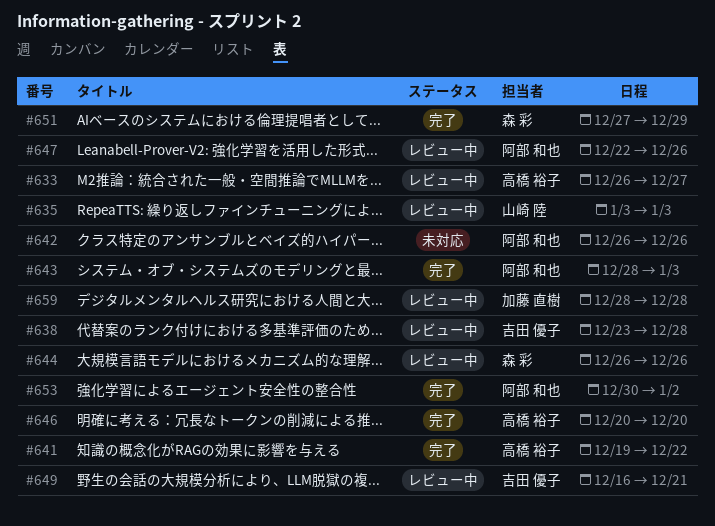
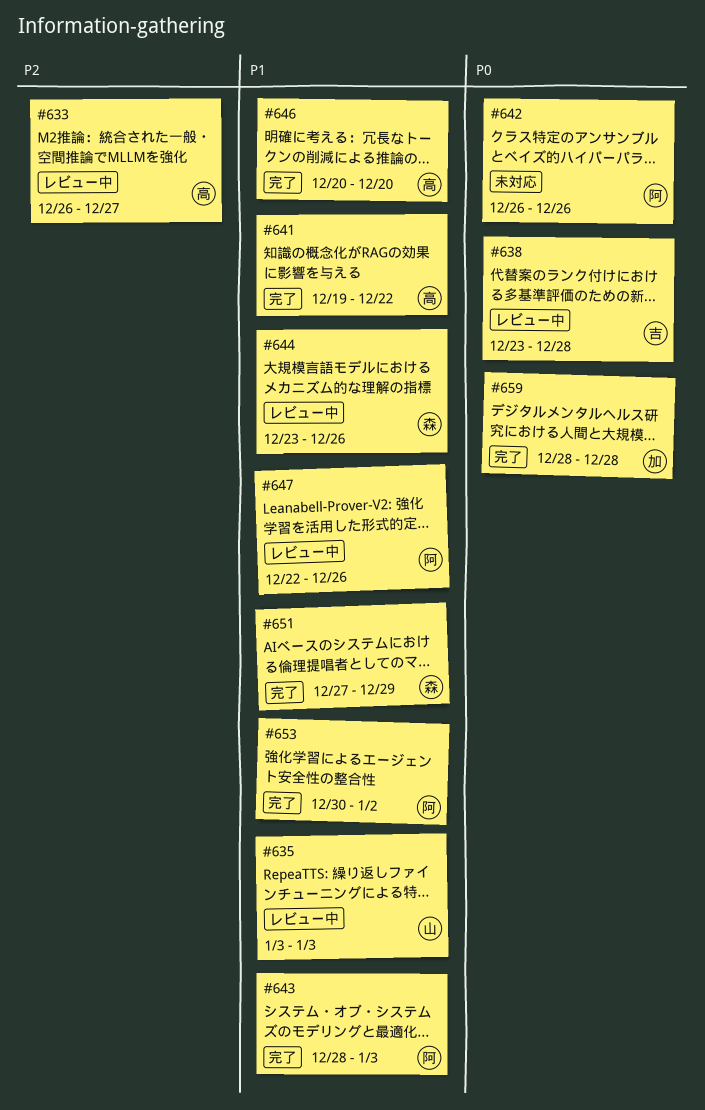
#644, start: Dec 26 -> Dec 23
#649: present -> none
#659, status: レビュー中 -> 完了

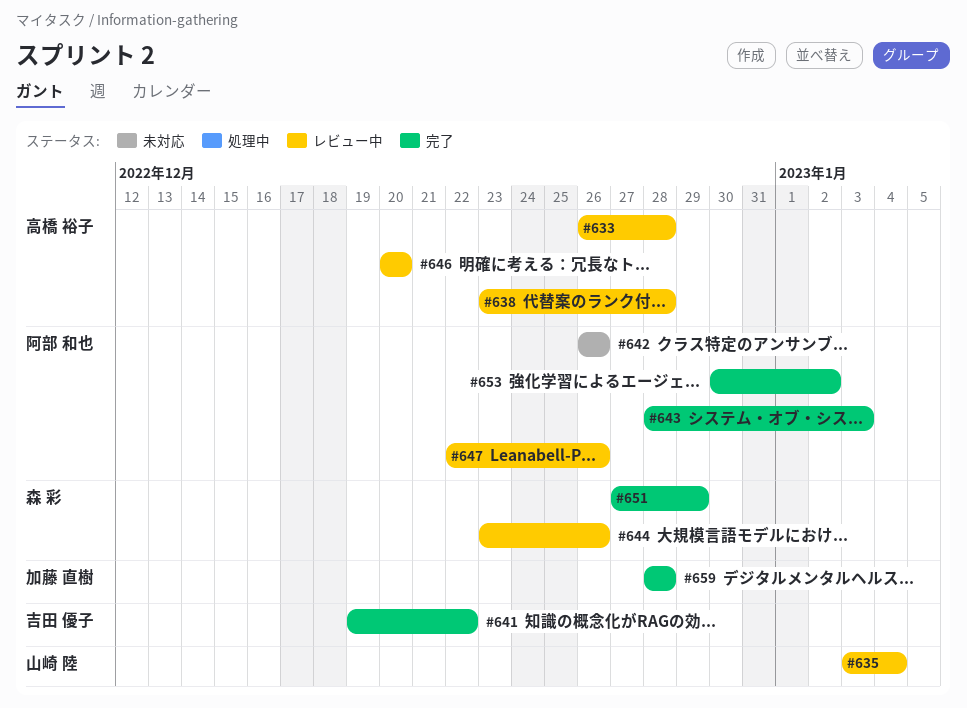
#633, due: Dec 27 -> Dec 28
#635, due: Jan 3 -> Jan 4
#638, owner: 吉田 優子 -> 高橋 裕子
#641, owner: 高橋 裕子 -> 吉田 優子
#646, status: 完了 -> レビュー中

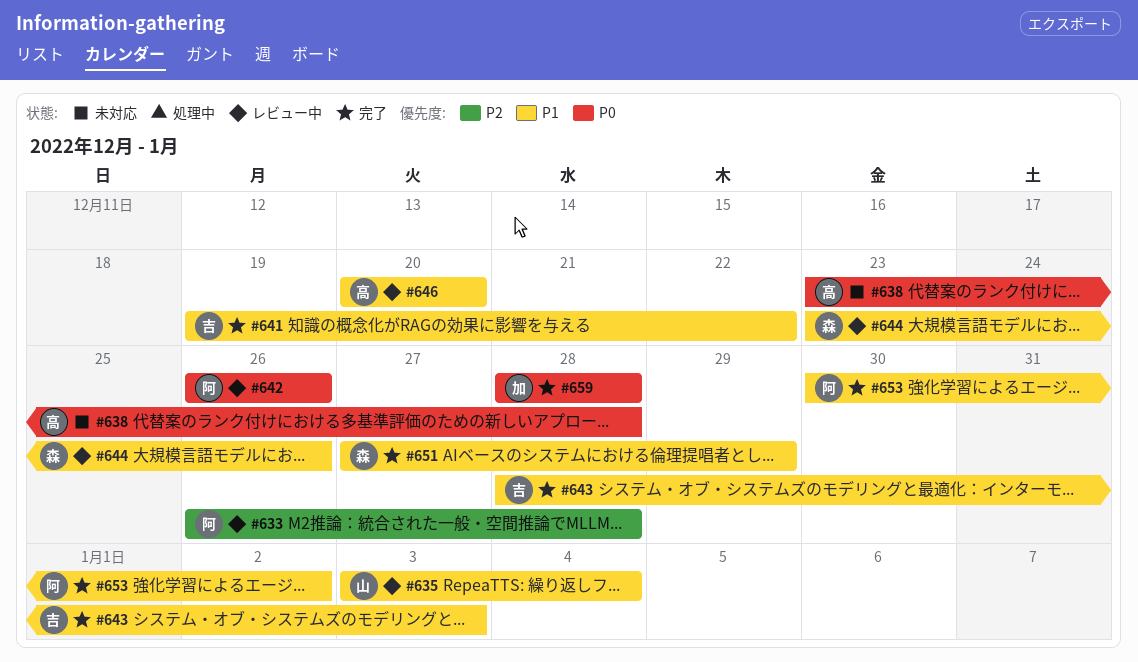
#633, owner: 高橋 裕子 -> 阿部 和也
#638, status: レビュー中 -> 未対応
#642, status: 未対応 -> レビュー中
#643, owner: 阿部 和也 -> 吉田 優子
#647: present -> none

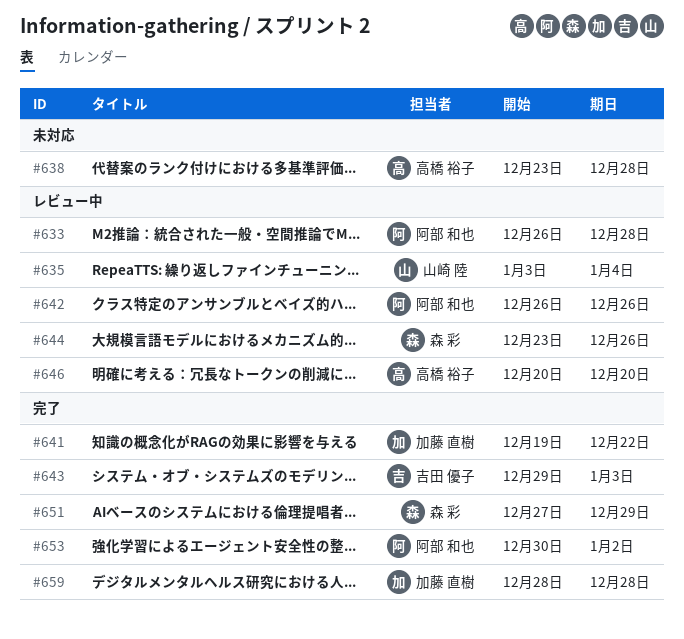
#641, owner: 吉田 優子 -> 加藤 直樹
#643, start: Dec 28 -> Dec 29

